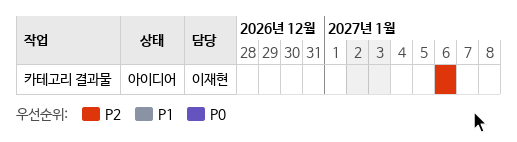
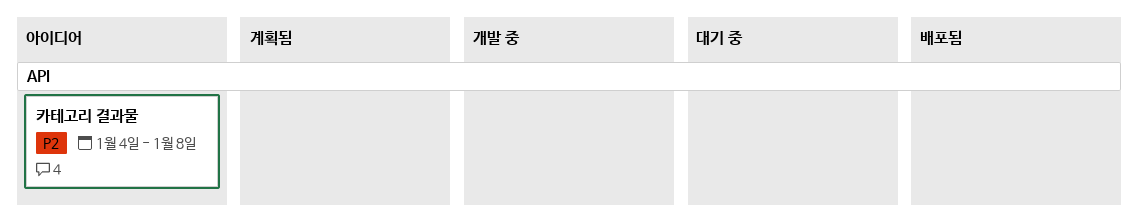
카테고리 결과물, start: Jan 6 -> Jan 4
카테고리 결과물, due: Jan 6 -> Jan 8

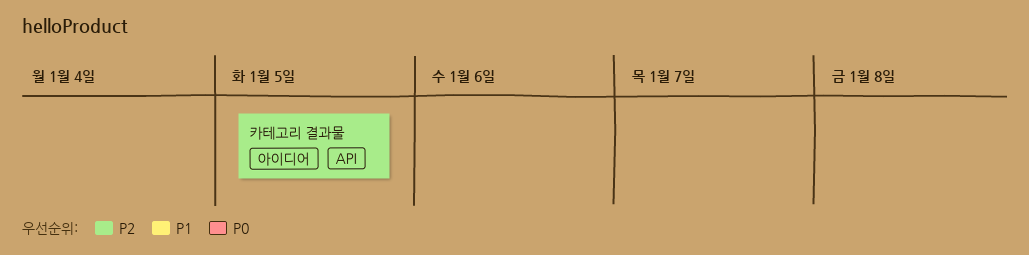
카테고리 결과물, due: Jan 8 -> Jan 5

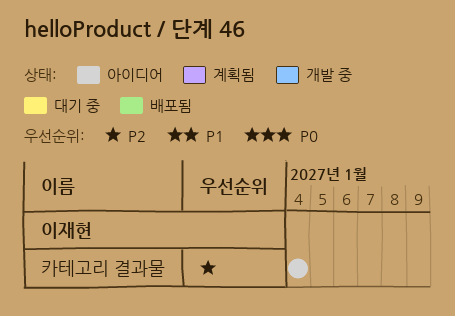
카테고리 결과물, due: Jan 5 -> Jan 4

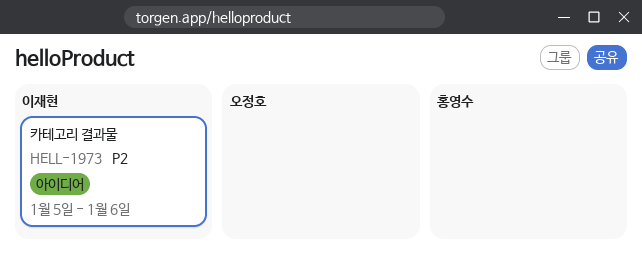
카테고리 결과물, start: Jan 4 -> Jan 5
카테고리 결과물, due: Jan 4 -> Jan 6

